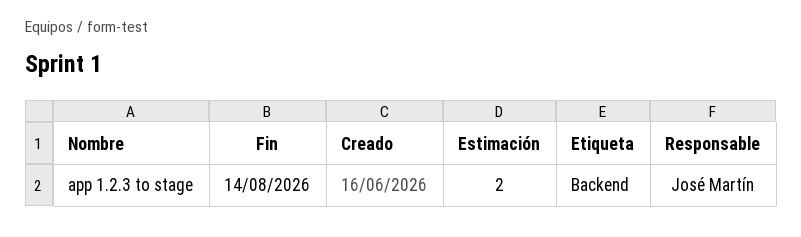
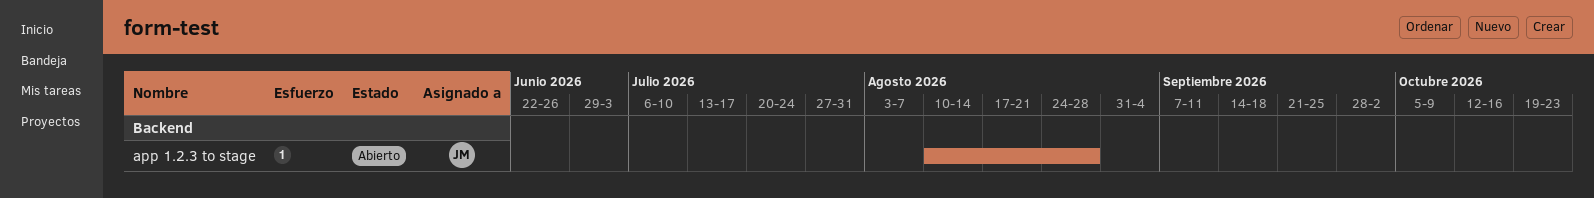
app 1.2.3 to stage, estimate: 2 -> 1
app 1.2.3 to stage, due: Aug 14 -> Aug 28

